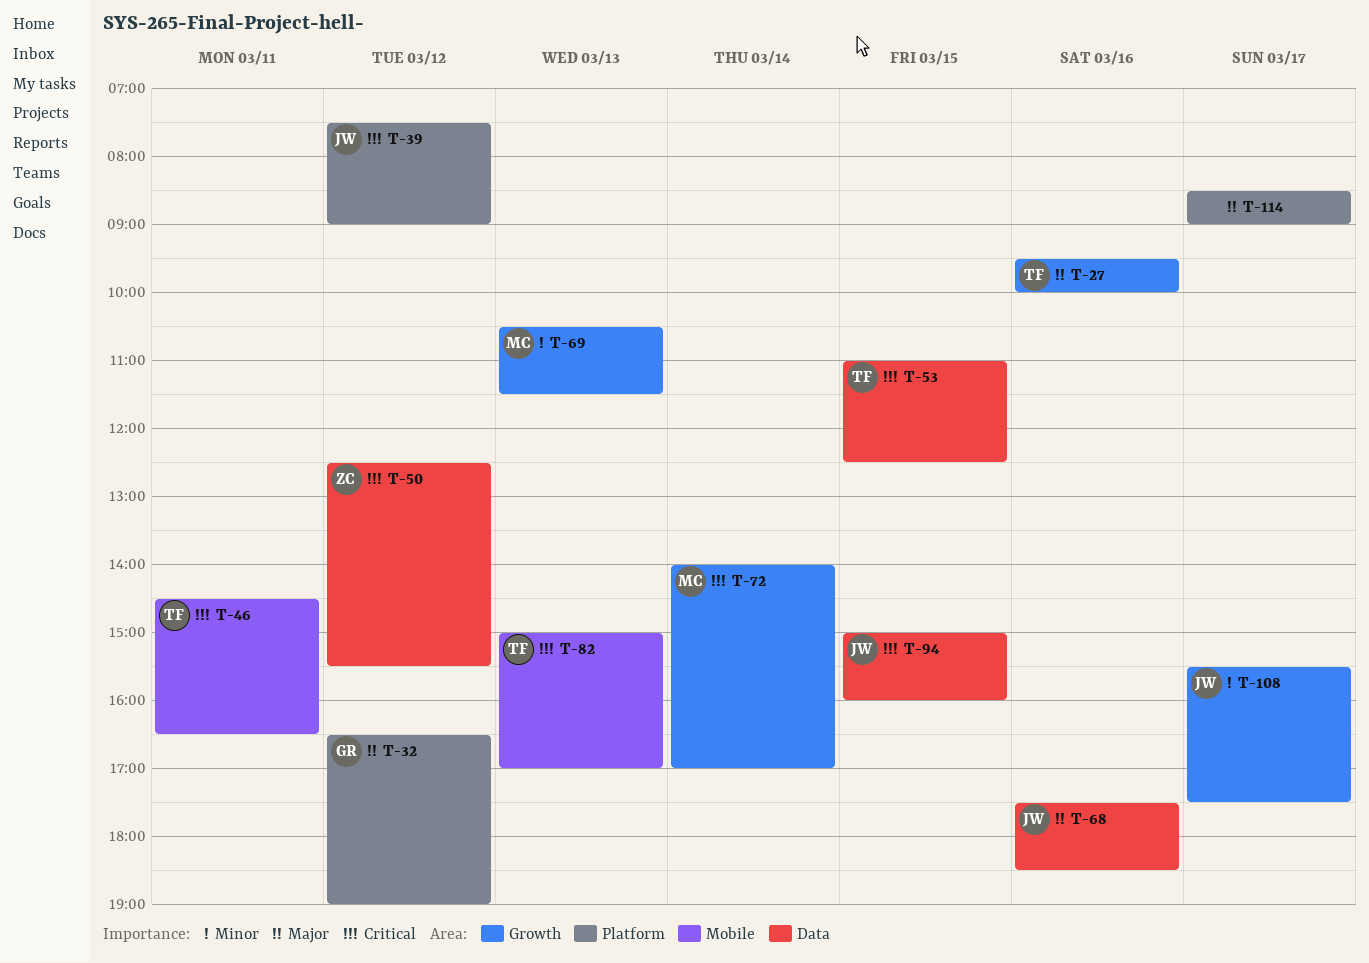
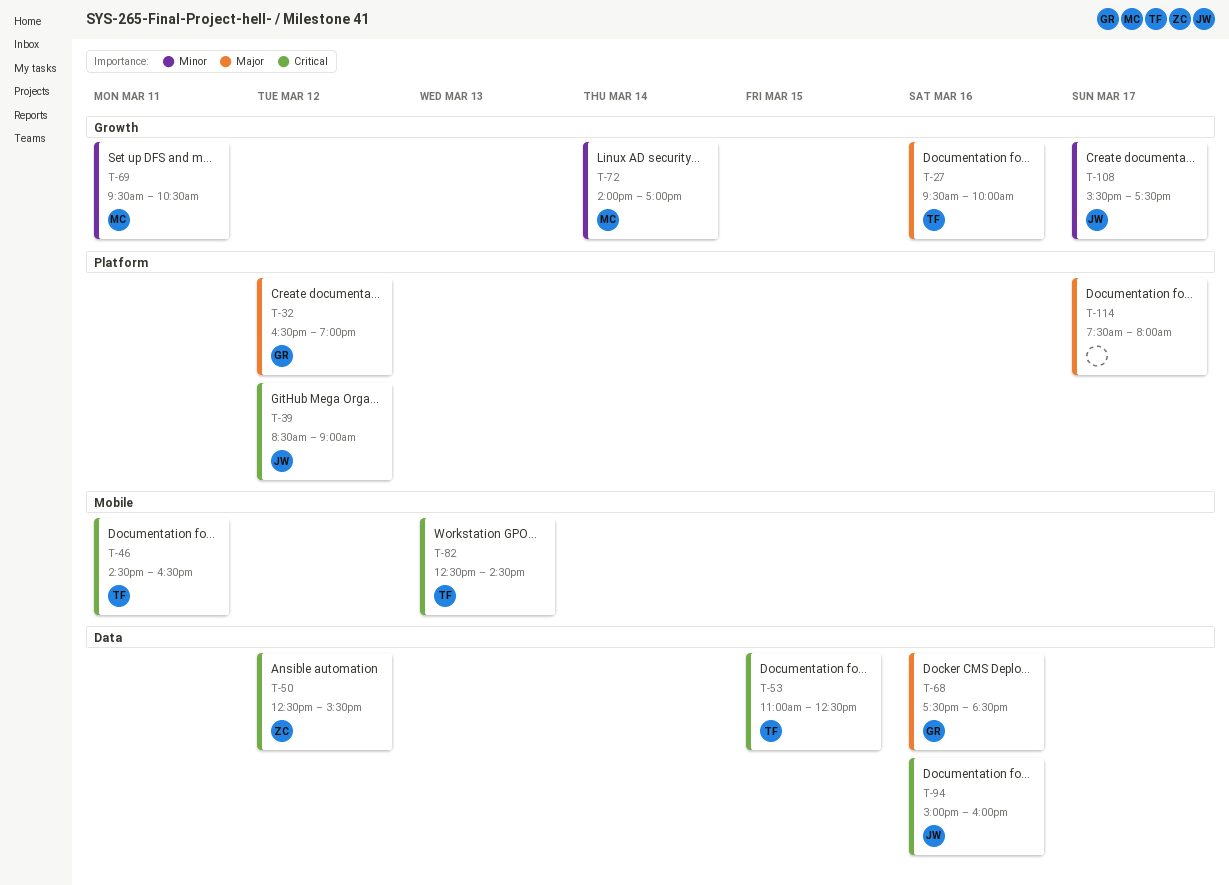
T-39, begins: 07:30 -> 08:30
T-68, owner: JW -> GR
T-69, day: Mar 13 -> Mar 11
T-69, begins: 10:30 -> 09:30
T-69, ends: 11:30 -> 10:30
T-72, priority: Critical -> Minor
T-82, begins: 15:00 -> 12:30
T-82, ends: 17:00 -> 14:30
T-94, day: Mar 15 -> Mar 16
T-114, begins: 08:30 -> 07:30
T-114, ends: 09:00 -> 08:00

